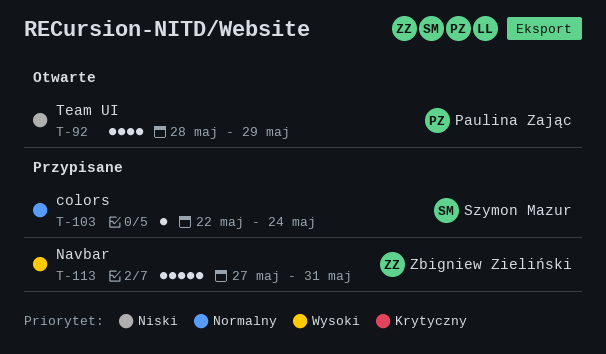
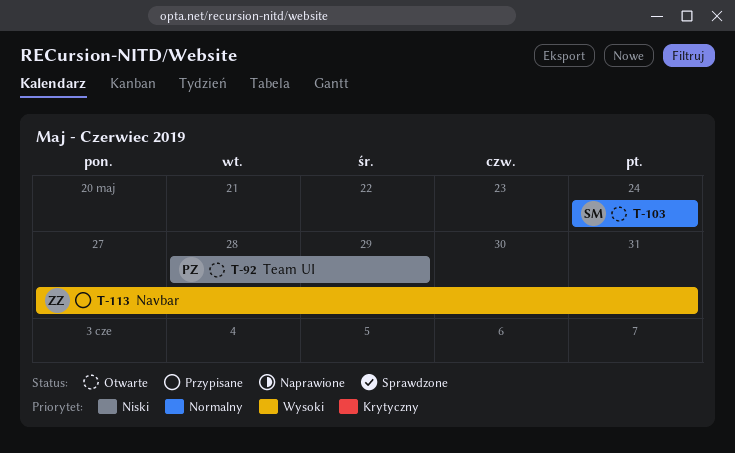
T-103, status: Przypisane -> Otwarte
T-103, start: May 22 -> May 24

